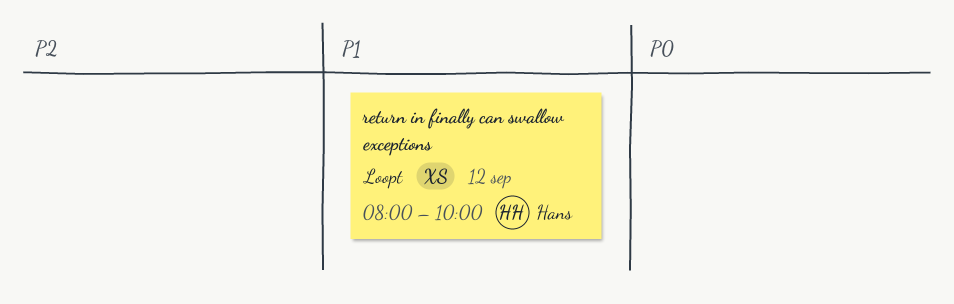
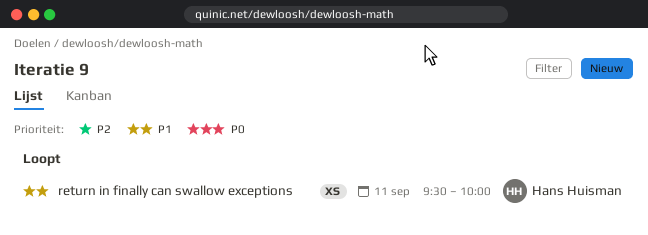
return in finally can swallow exceptions, day: Sep 12 -> Sep 11
return in finally can swallow exceptions, begins: 08:00 -> 09:30

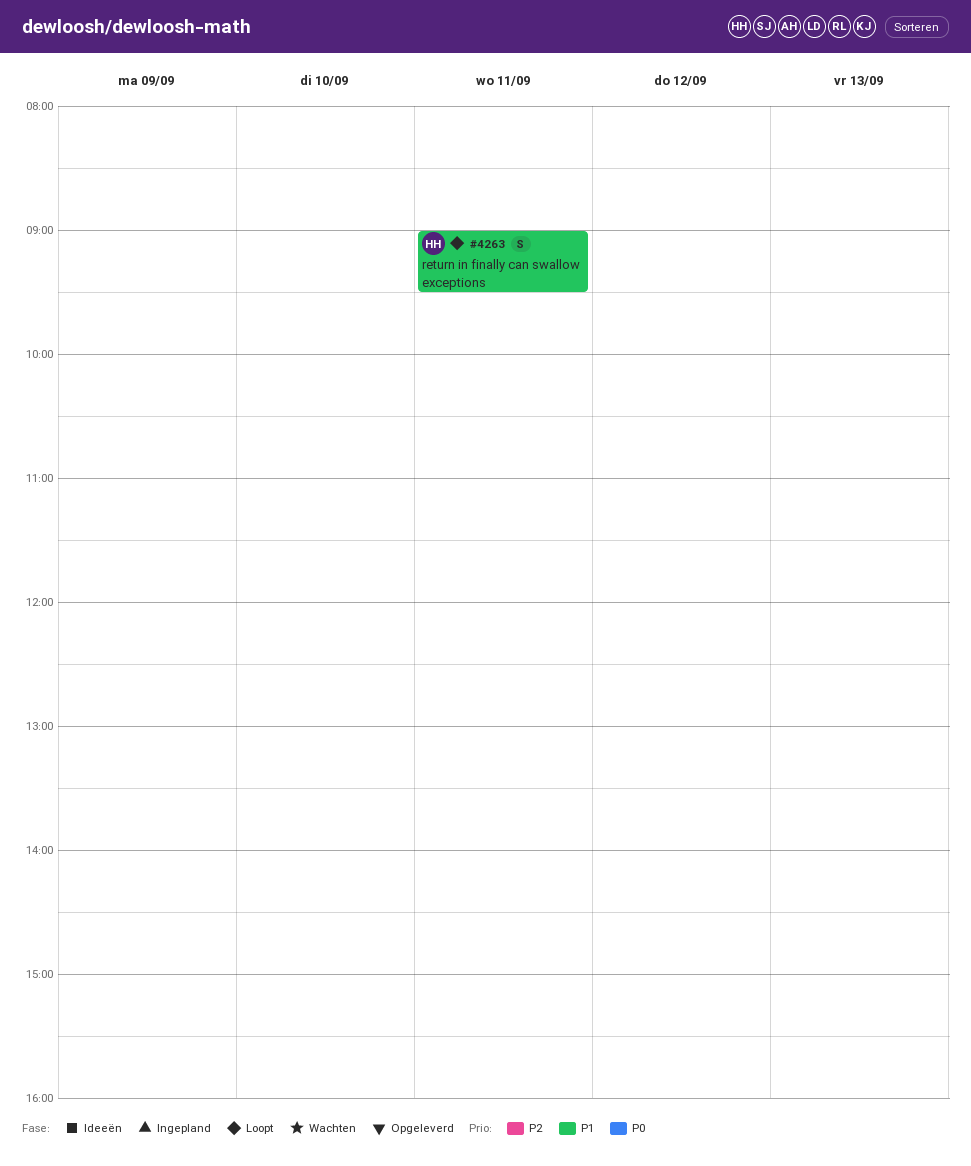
return in finally can swallow exceptions, estimate: XS -> S
return in finally can swallow exceptions, begins: 09:30 -> 09:00
return in finally can swallow exceptions, ends: 10:00 -> 09:30

